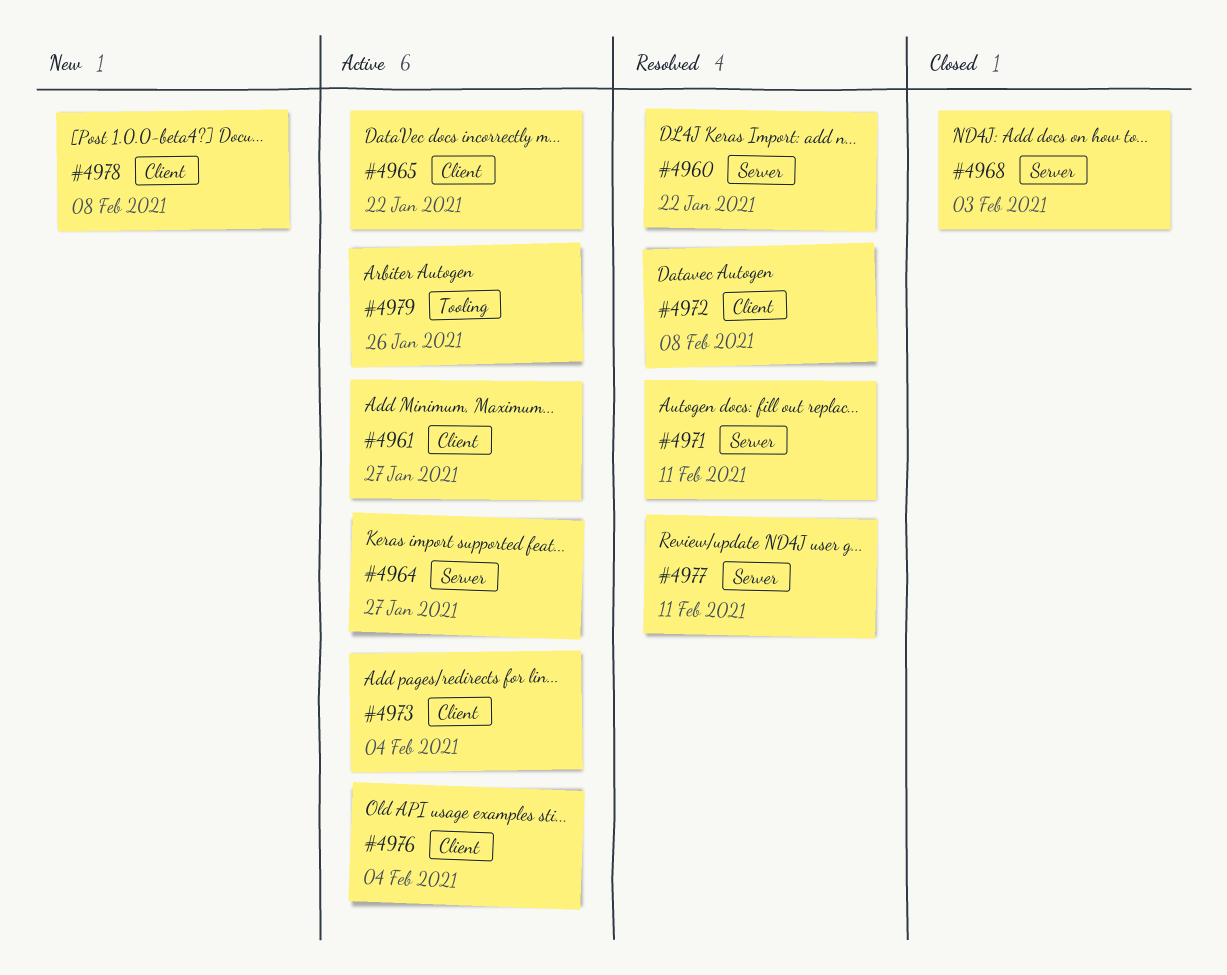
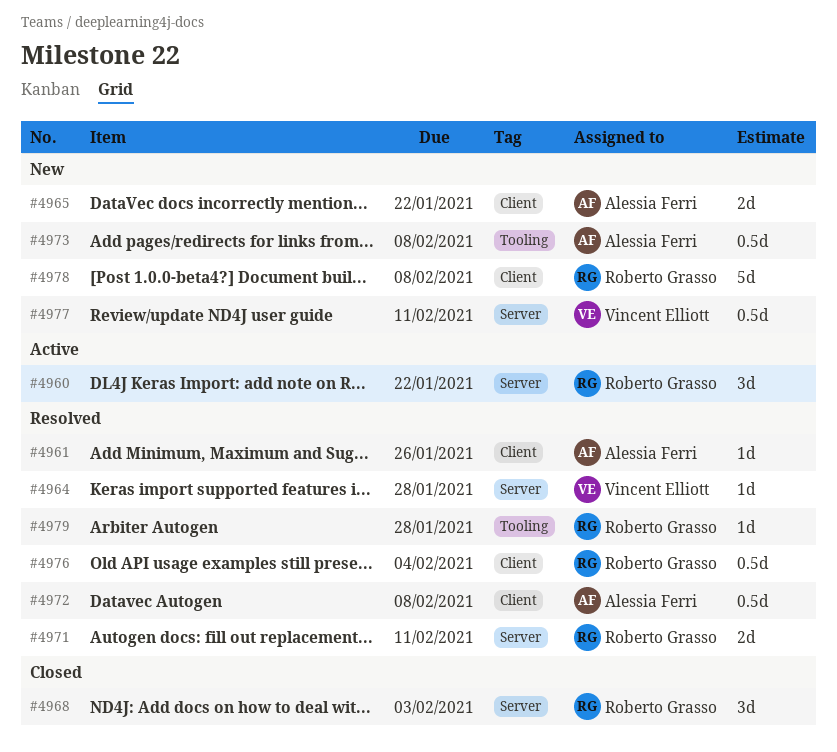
#4960, status: Resolved -> Active
#4961, status: Active -> Resolved
#4961, due: Jan 27 -> Jan 26
#4964, status: Active -> Resolved
#4964, due: Jan 27 -> Jan 28
#4965, status: Active -> New
#4973, status: Active -> New
#4973, label: Client -> Tooling
#4973, due: Feb 4 -> Feb 8
#4976, status: Active -> Resolved
#4977, status: Resolved -> New
#4979, status: Active -> Resolved
#4979, due: Jan 26 -> Jan 28

